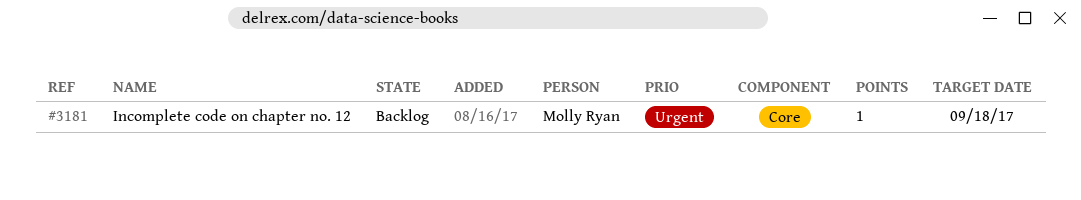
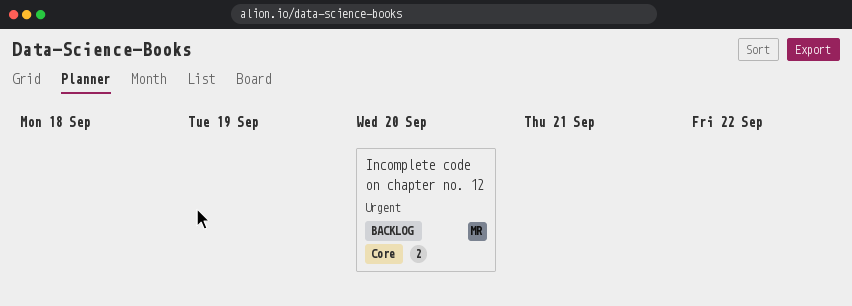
Incomplete code on chapter no. 12, estimate: 1 -> 2
Incomplete code on chapter no. 12, due: Sep 18 -> Sep 20

